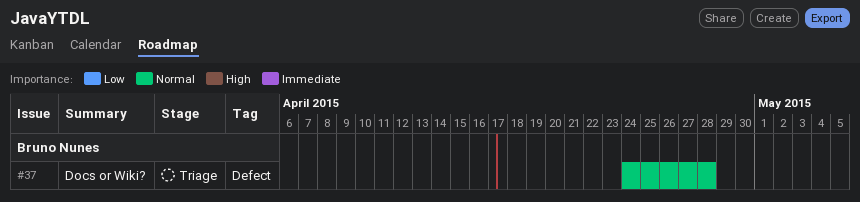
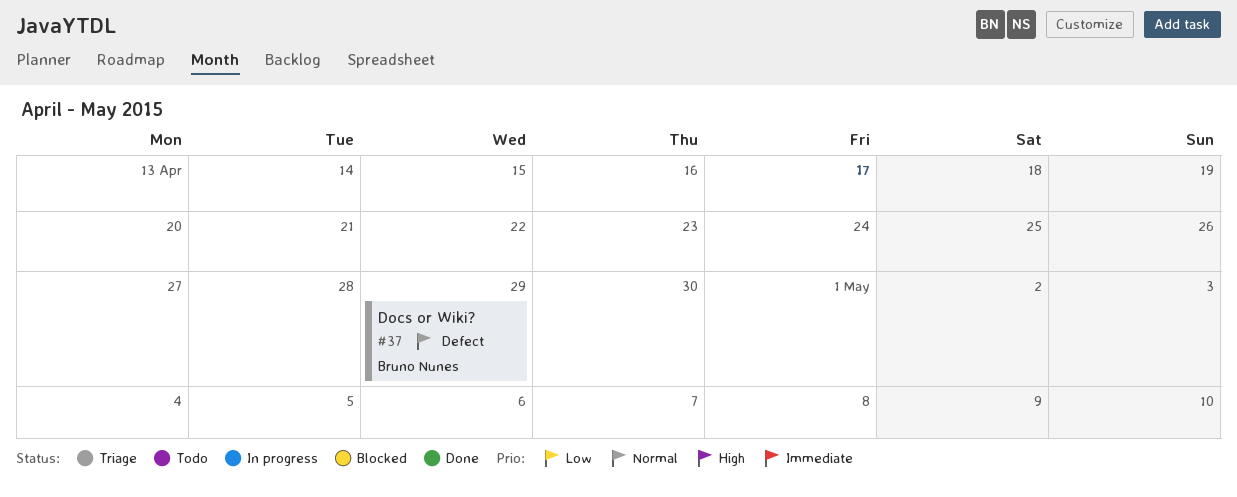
#37, due: Apr 28 -> Apr 29

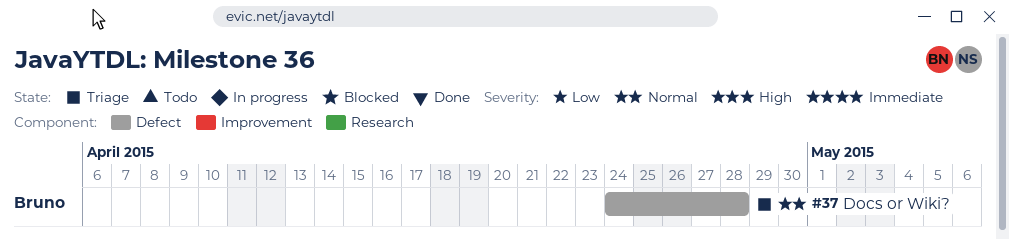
#37, due: Apr 29 -> Apr 28

